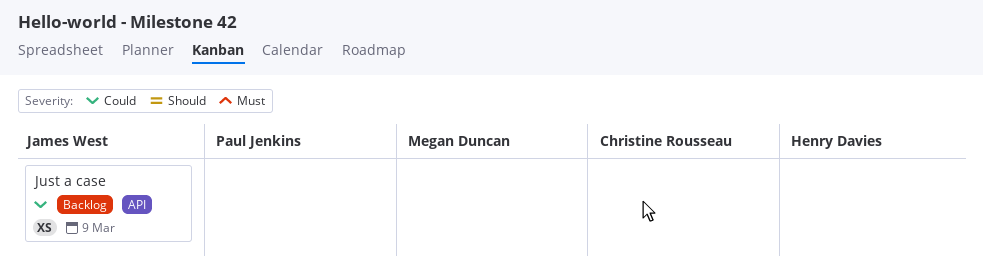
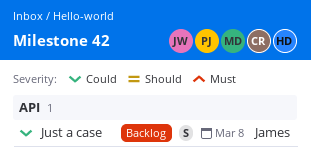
Just a case, estimate: XS -> S
Just a case, due: Mar 9 -> Mar 8

